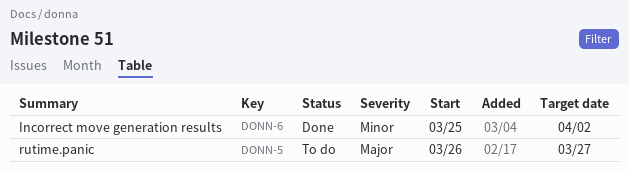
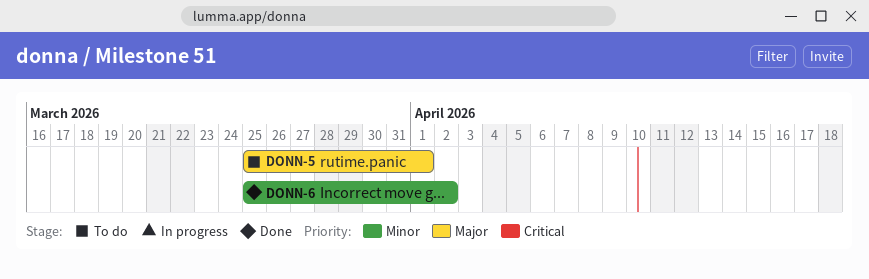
DONN-5, start: Mar 26 -> Mar 25
DONN-5, due: Mar 27 -> Apr 1

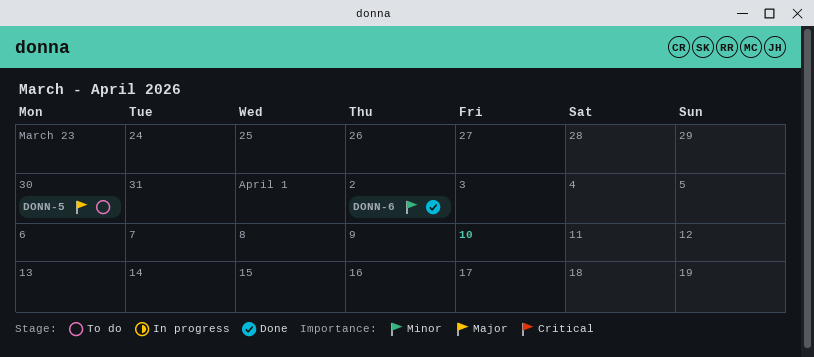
DONN-5, due: Apr 1 -> Mar 30

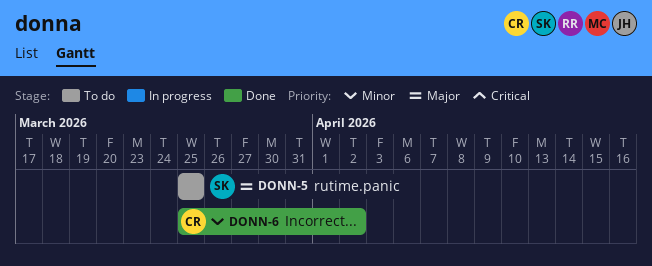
DONN-5, due: Mar 30 -> Mar 25

